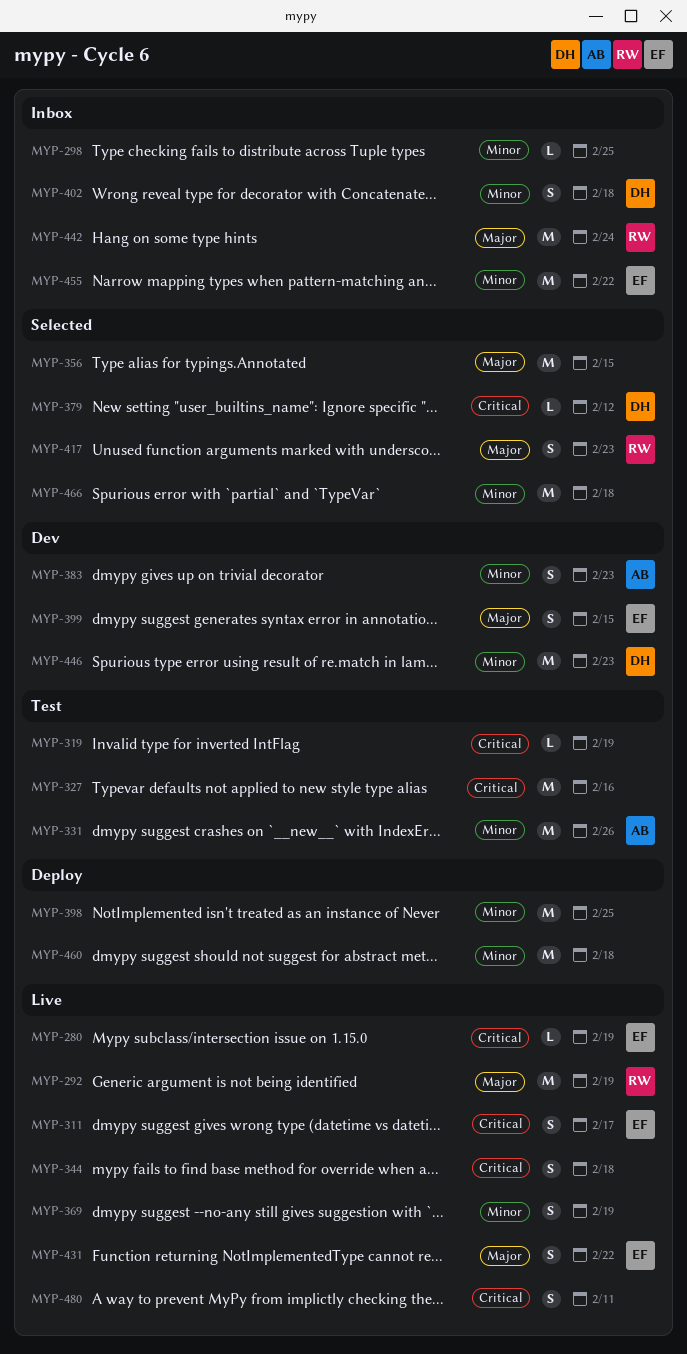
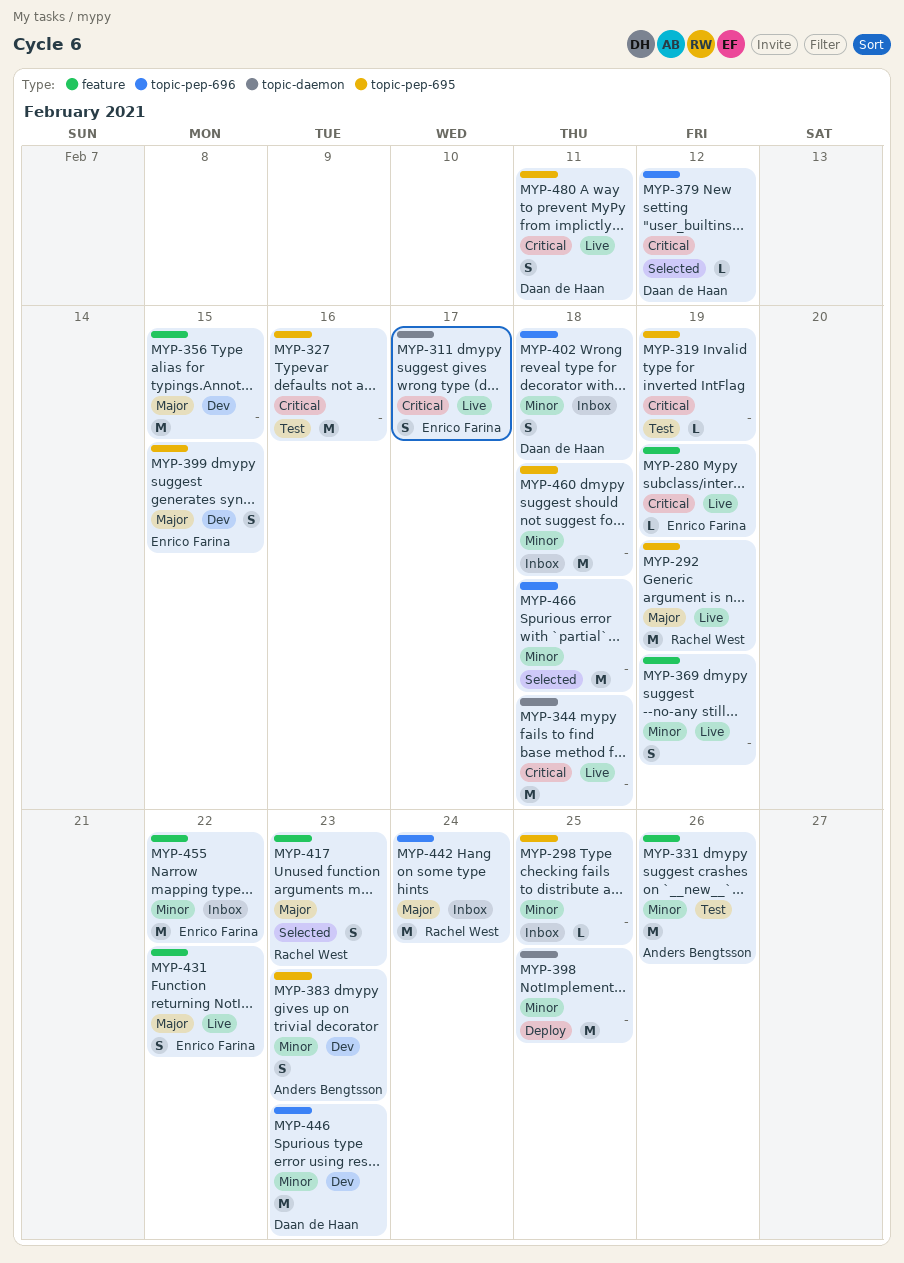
MYP-344, estimate: S -> M
MYP-356, status: Selected -> Dev
MYP-460, status: Deploy -> Inbox
MYP-480, owner: none -> Daan de Haan

